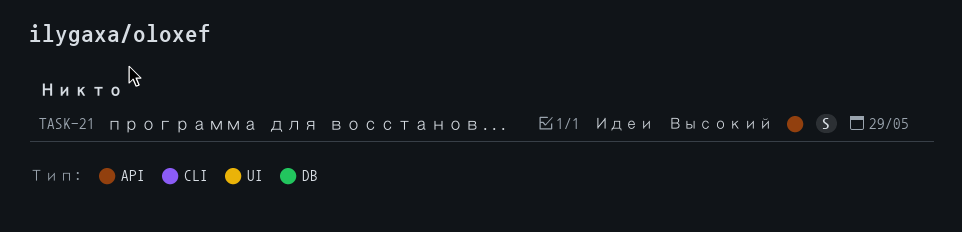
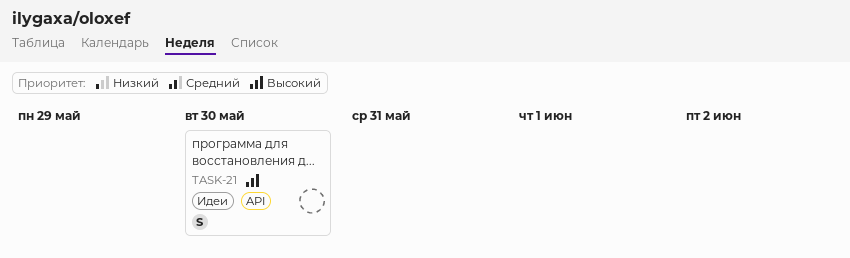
TASK-21, due: May 29 -> May 30

